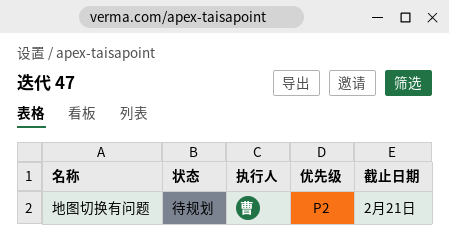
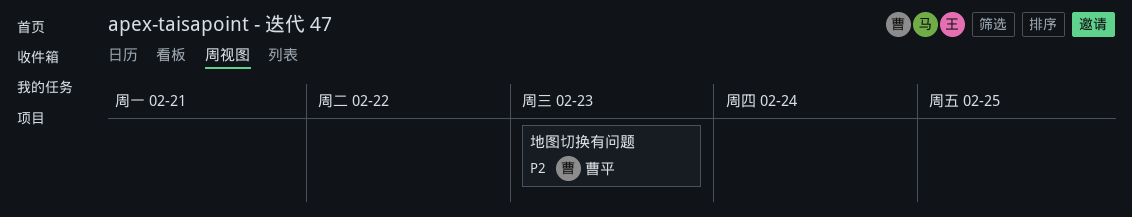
地图切换有问题, due: Feb 21 -> Feb 23

